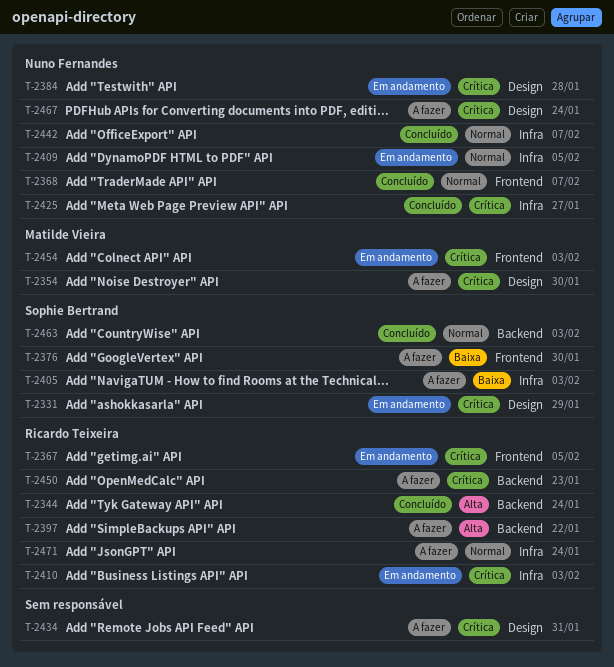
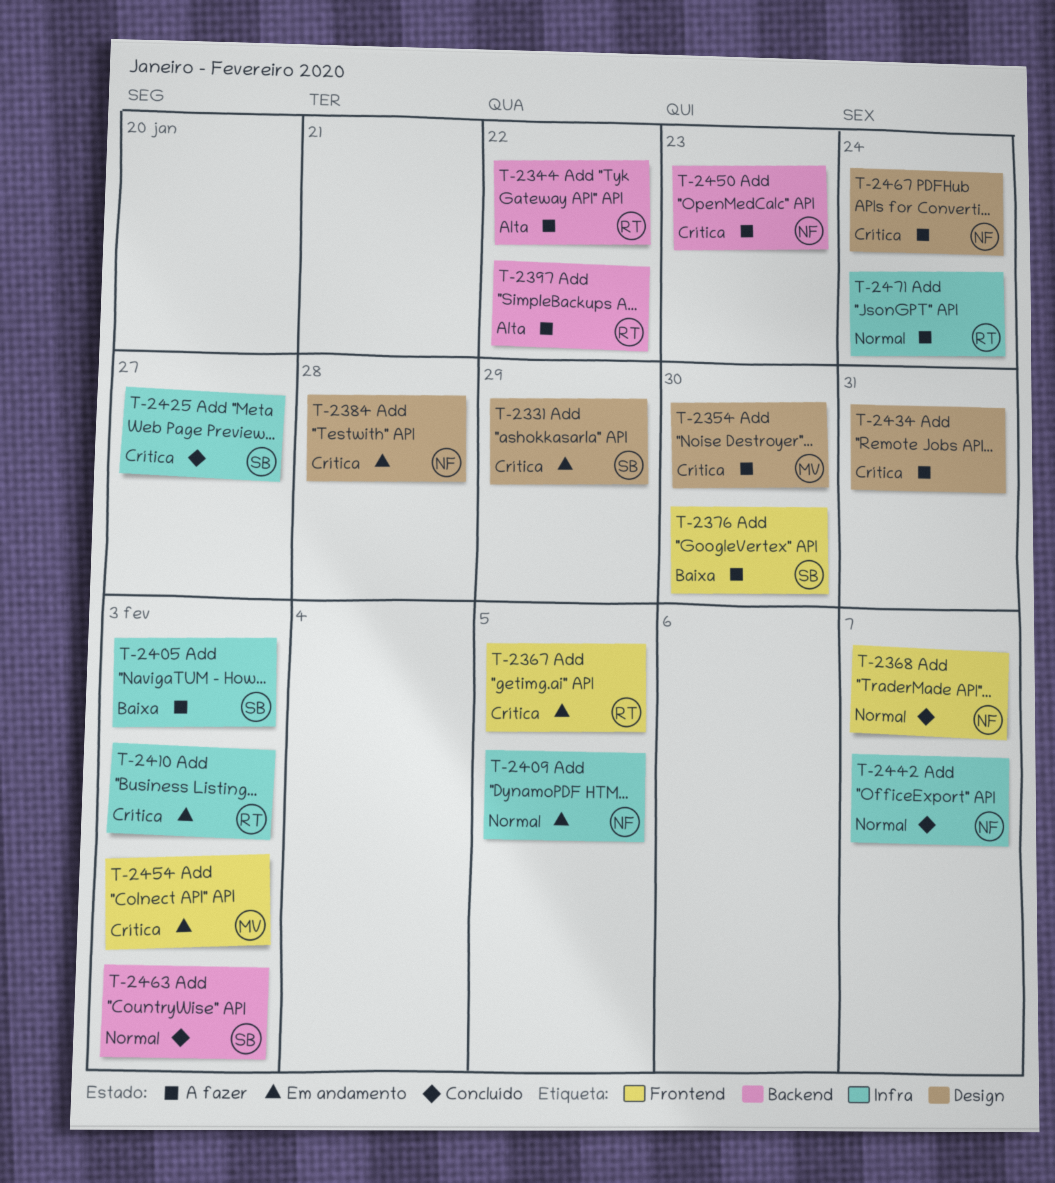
T-2344, status: Concluído -> A fazer
T-2344, due: Jan 24 -> Jan 22
T-2425, owner: Nuno Fernandes -> Sophie Bertrand
T-2450, owner: Ricardo Teixeira -> Nuno Fernandes

